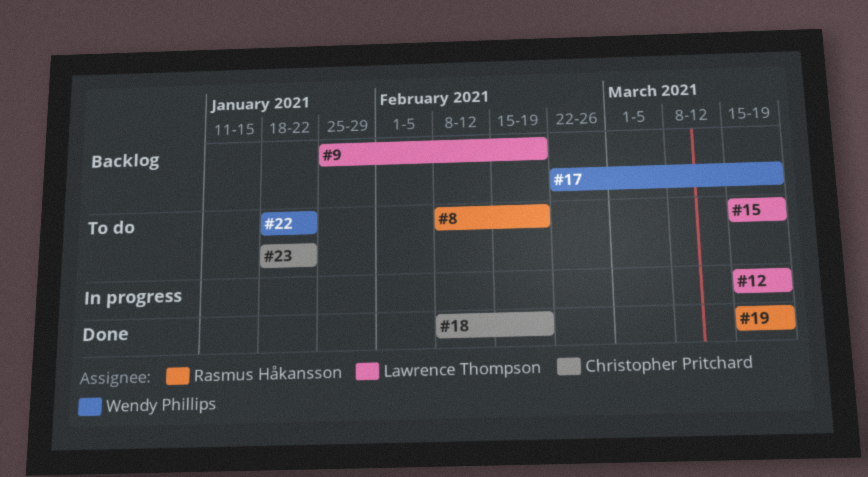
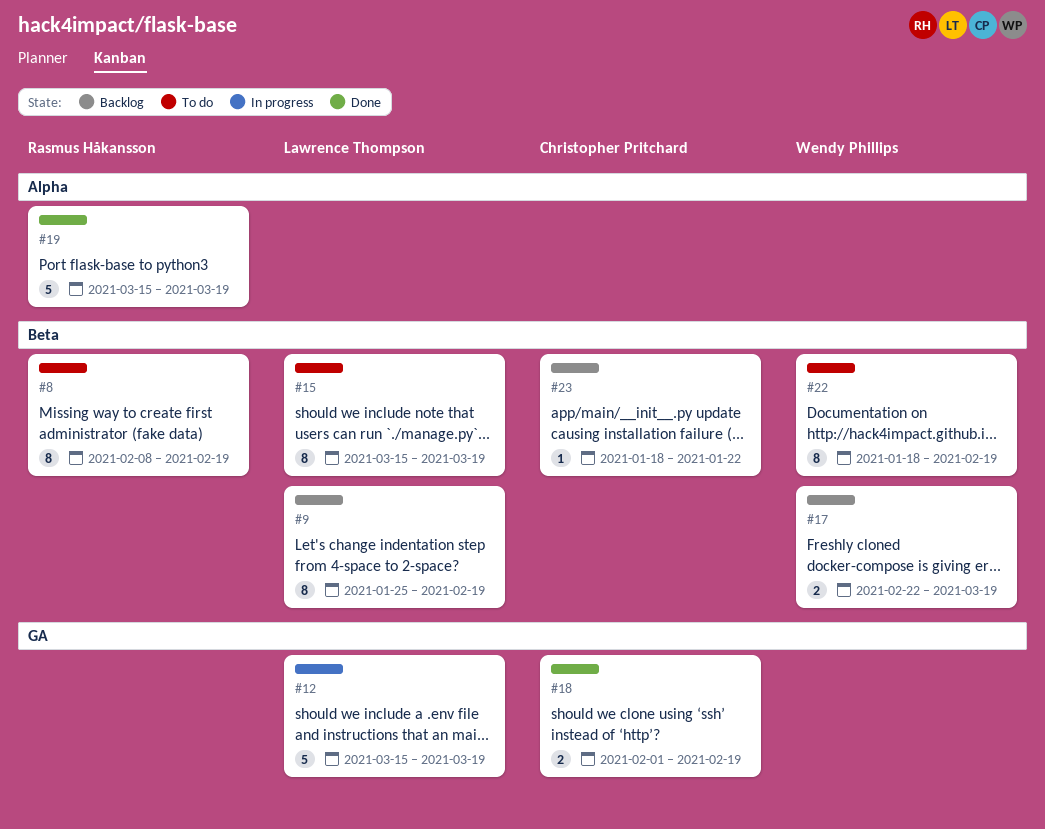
#18, start: Feb 8 -> Feb 1
#22, due: Jan 22 -> Feb 19
#23, status: To do -> Backlog

